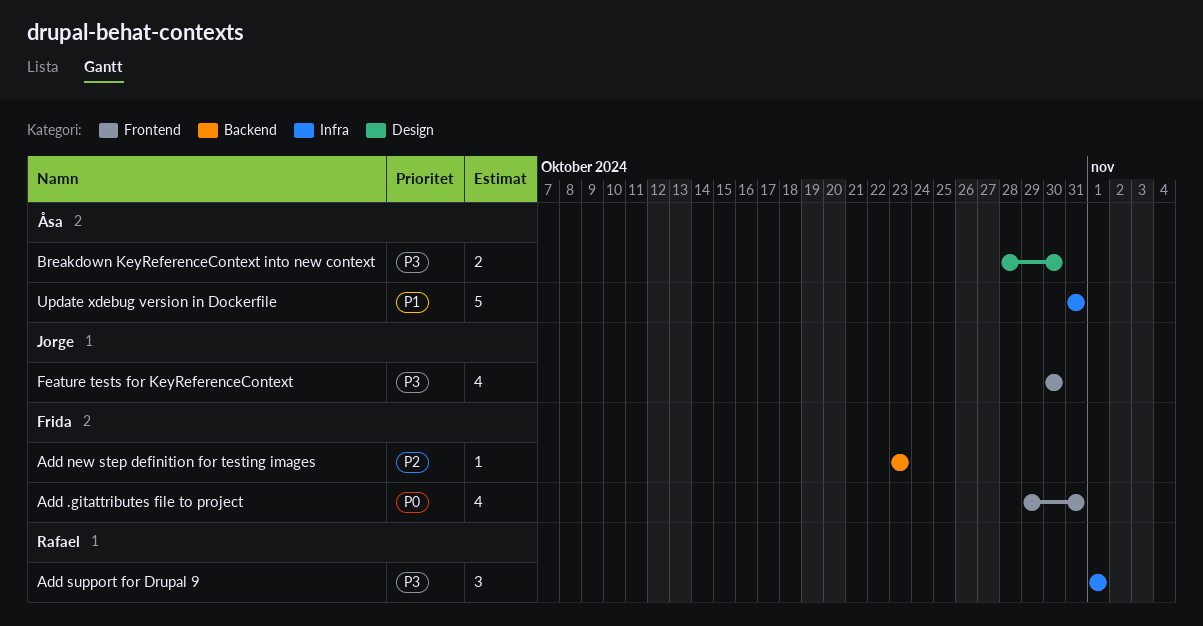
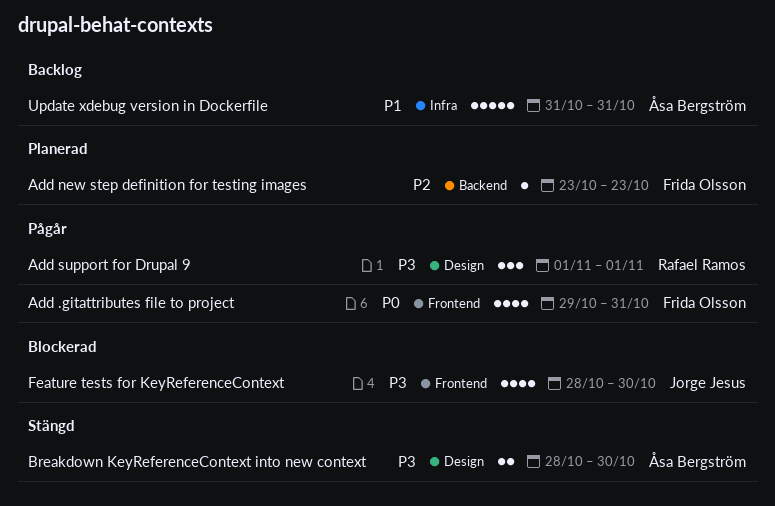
Add support for Drupal 9, label: Infra -> Design
Feature tests for KeyReferenceContext, start: Oct 30 -> Oct 28

